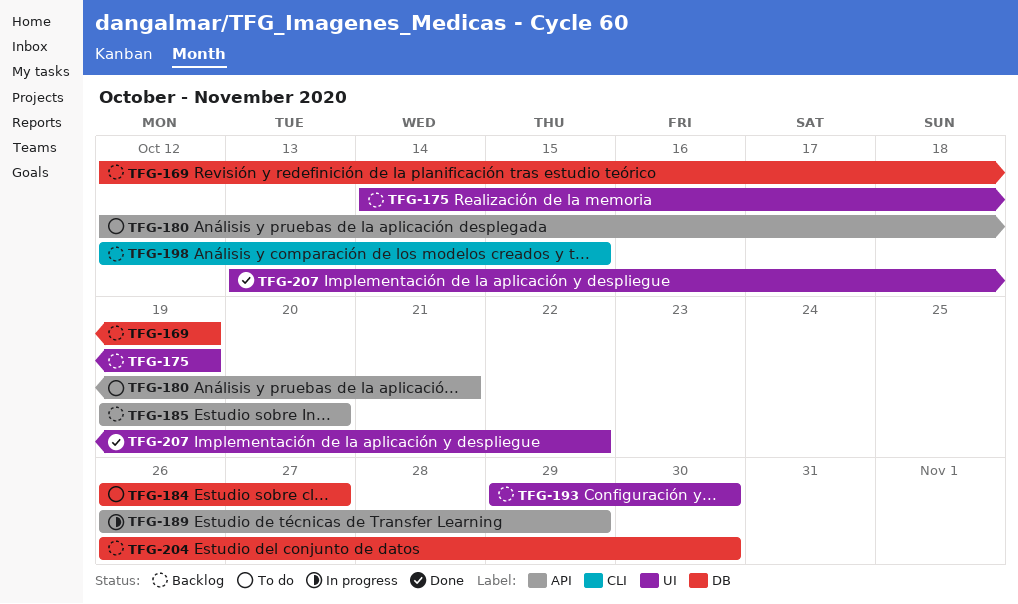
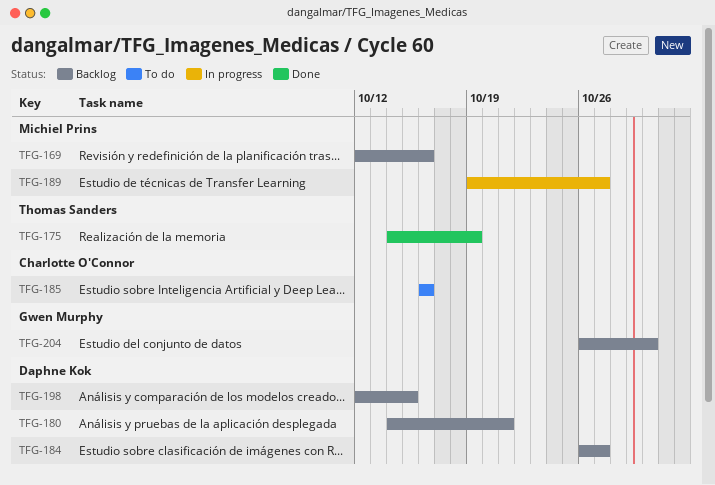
TFG-169, due: Oct 19 -> Oct 16
TFG-175, status: Backlog -> Done
TFG-180, status: To do -> Backlog
TFG-180, start: Oct 12 -> Oct 14
TFG-184, status: To do -> Backlog
TFG-185, status: Backlog -> To do
TFG-185, start: Oct 19 -> Oct 16
TFG-185, due: Oct 20 -> Oct 16
TFG-189, start: Oct 26 -> Oct 19
TFG-189, due: Oct 29 -> Oct 27
TFG-193: present -> none
TFG-207: present -> none

